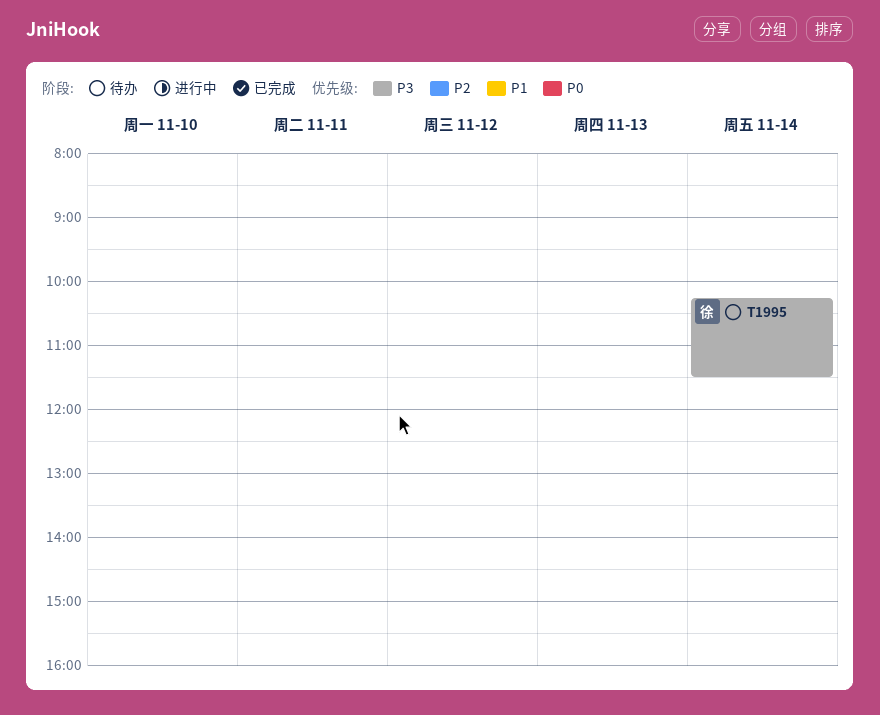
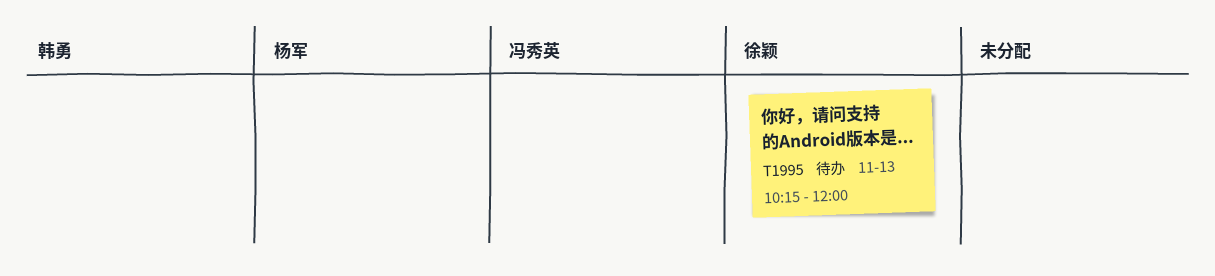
T1995, day: Nov 14 -> Nov 13
T1995, ends: 11:30 -> 12:00

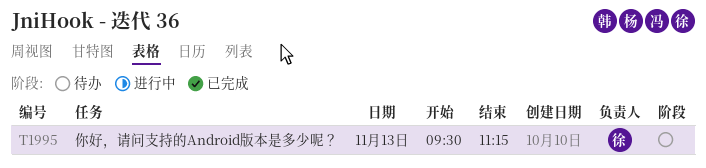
T1995, begins: 10:15 -> 09:30
T1995, ends: 12:00 -> 11:15

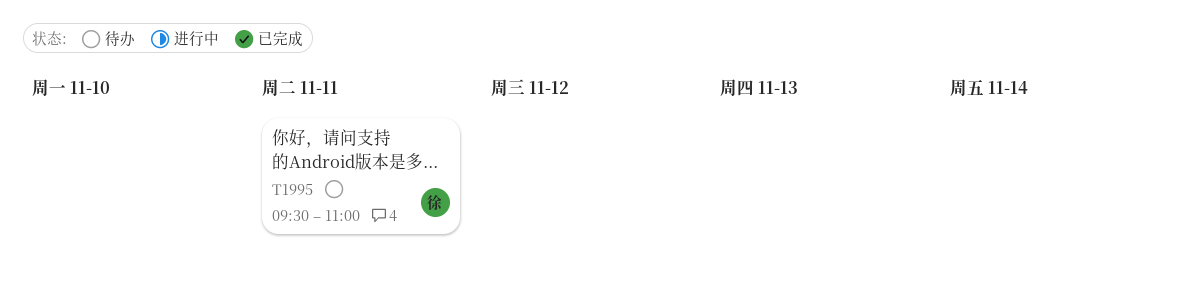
T1995, day: Nov 13 -> Nov 11
T1995, ends: 11:15 -> 11:00

